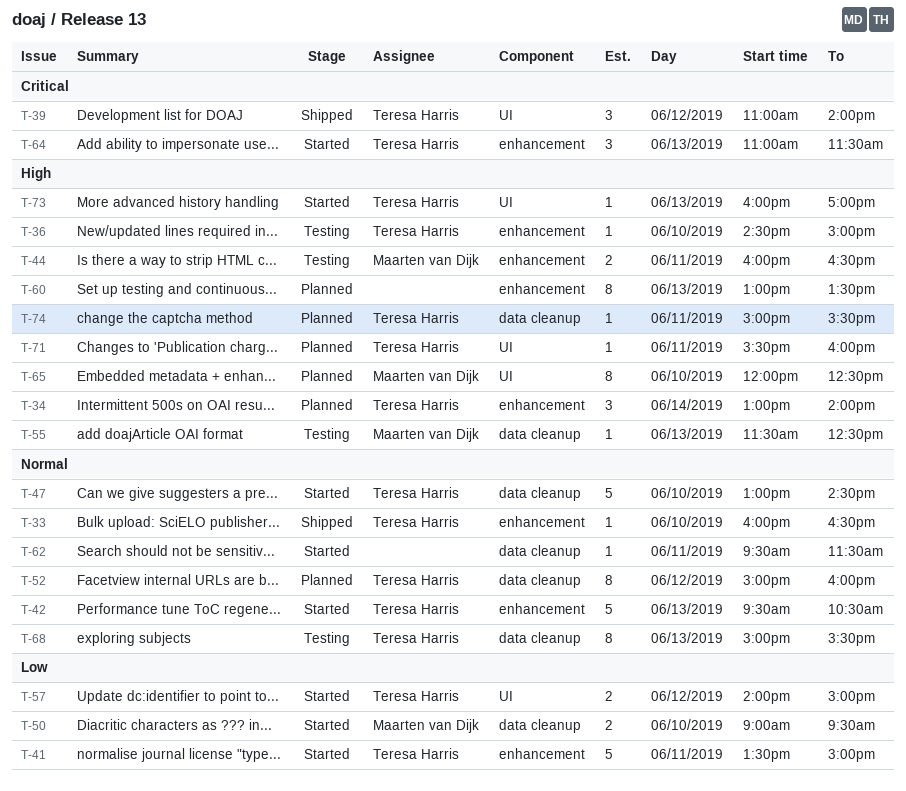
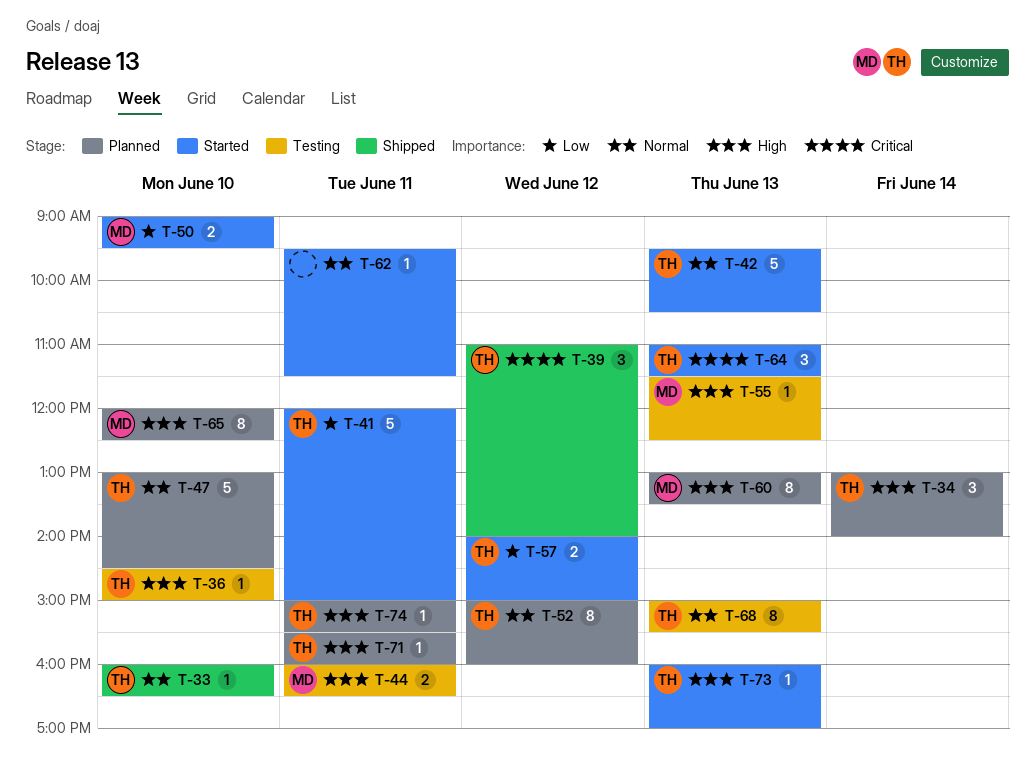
T-41, begins: 13:30 -> 12:00
T-47, status: Started -> Planned
T-60, owner: none -> Maarten van Dijk

